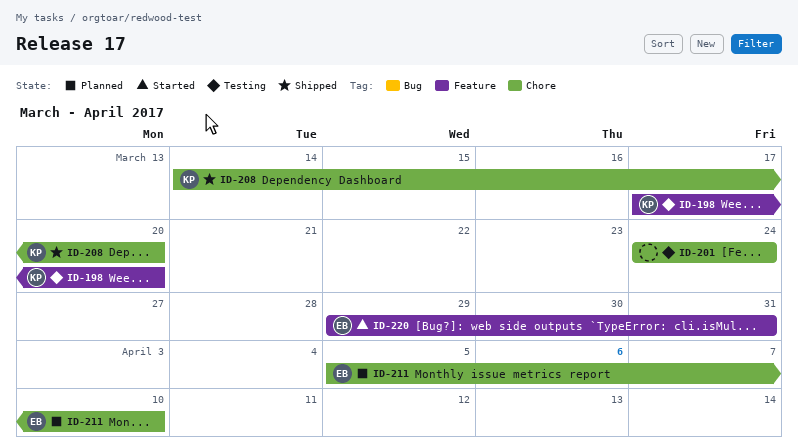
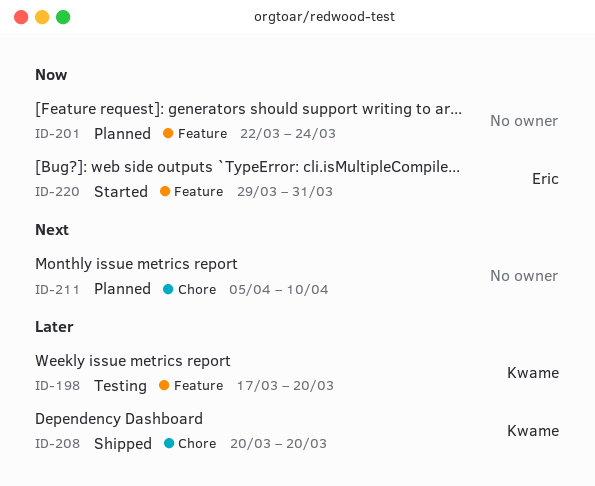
ID-201, status: Testing -> Planned
ID-201, label: Chore -> Feature
ID-201, start: Mar 24 -> Mar 22
ID-208, start: Mar 14 -> Mar 20
ID-211, owner: Eric -> none

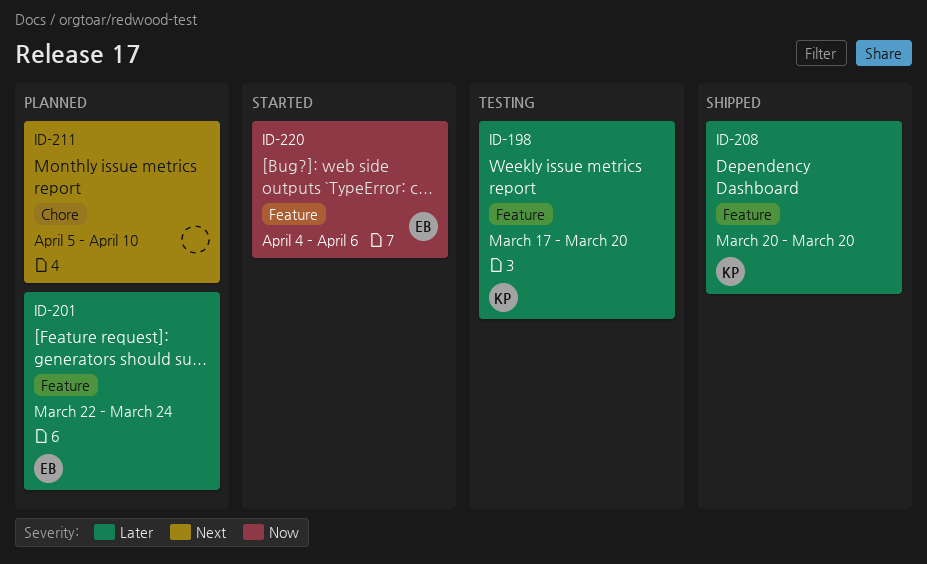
ID-201, owner: none -> Eric
ID-201, priority: Now -> Later
ID-208, label: Chore -> Feature
ID-220, start: Mar 29 -> Apr 4
ID-220, due: Mar 31 -> Apr 6

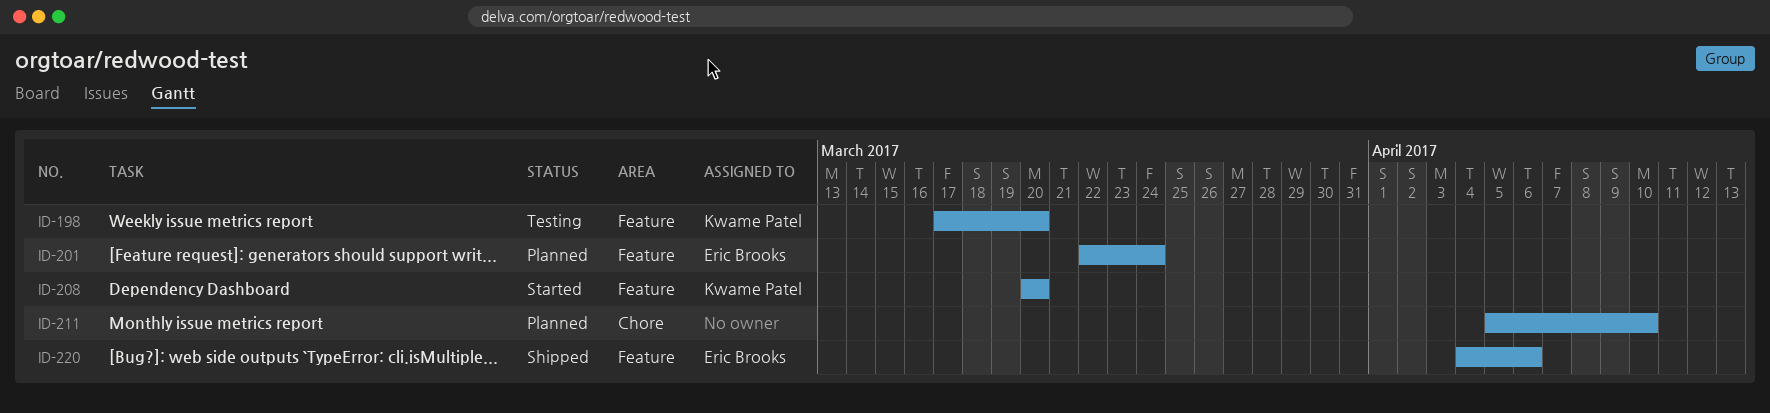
ID-208, status: Shipped -> Started
ID-220, status: Started -> Shipped

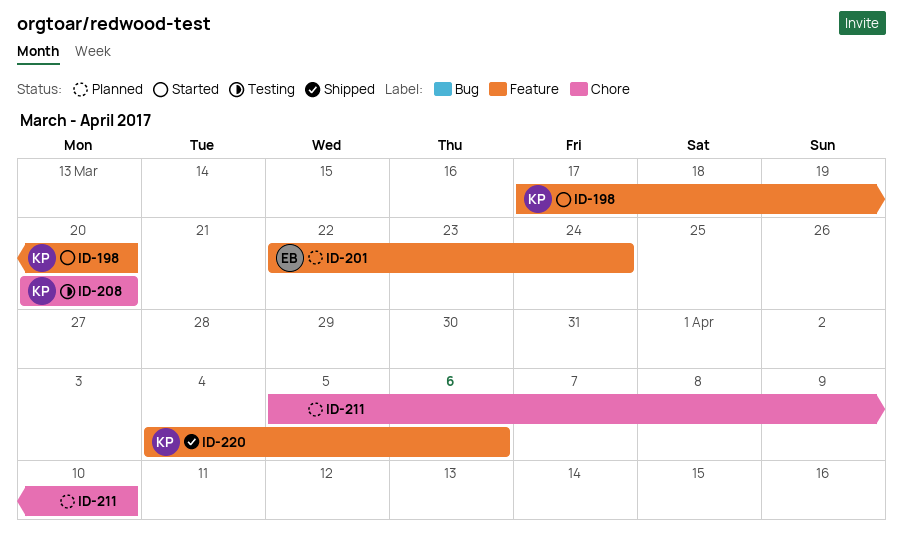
ID-198, status: Testing -> Started
ID-208, status: Started -> Testing
ID-208, label: Feature -> Chore
ID-220, owner: Eric Brooks -> Kwame Patel

